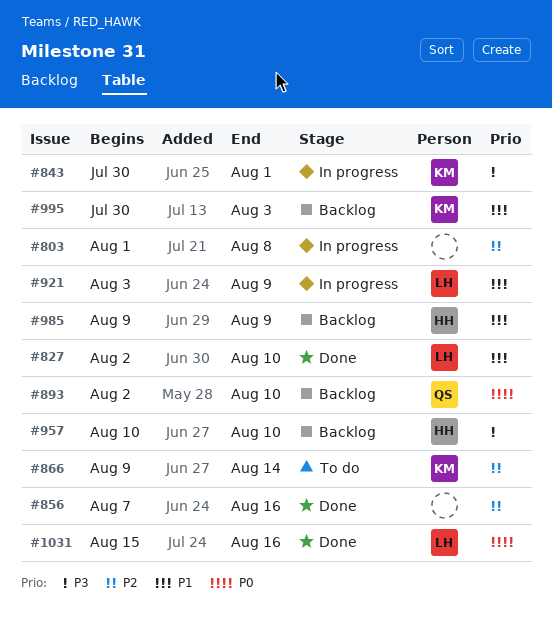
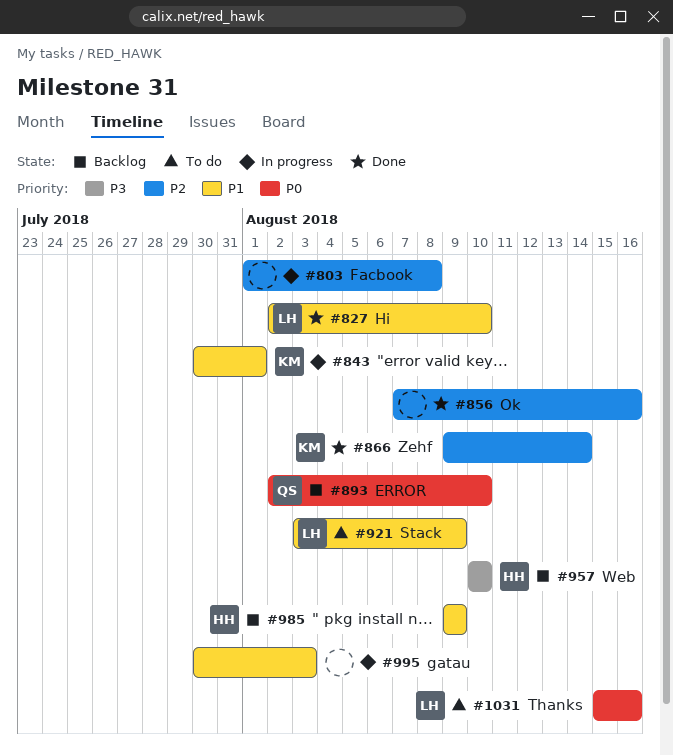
#843, priority: P3 -> P1
#866, status: To do -> Done
#921, status: In progress -> To do
#995, status: Backlog -> In progress
#995, owner: KM -> none
#1031, status: Done -> To do

